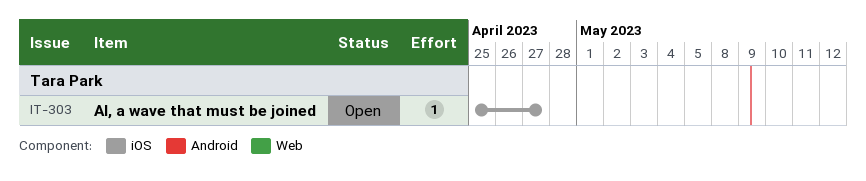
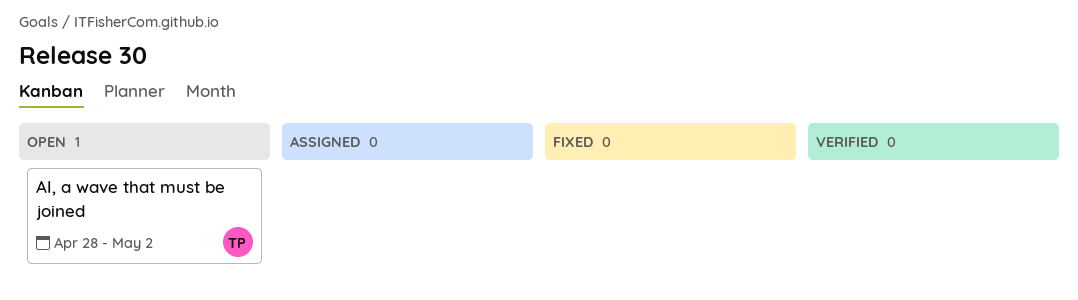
AI, a wave that must be joined, start: Apr 25 -> Apr 28
AI, a wave that must be joined, due: Apr 27 -> May 2

